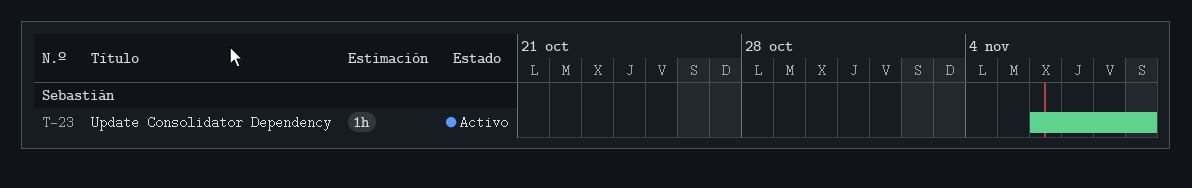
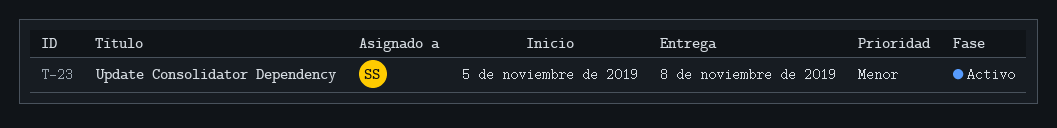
T-23, start: Nov 6 -> Nov 5
T-23, due: Nov 9 -> Nov 8

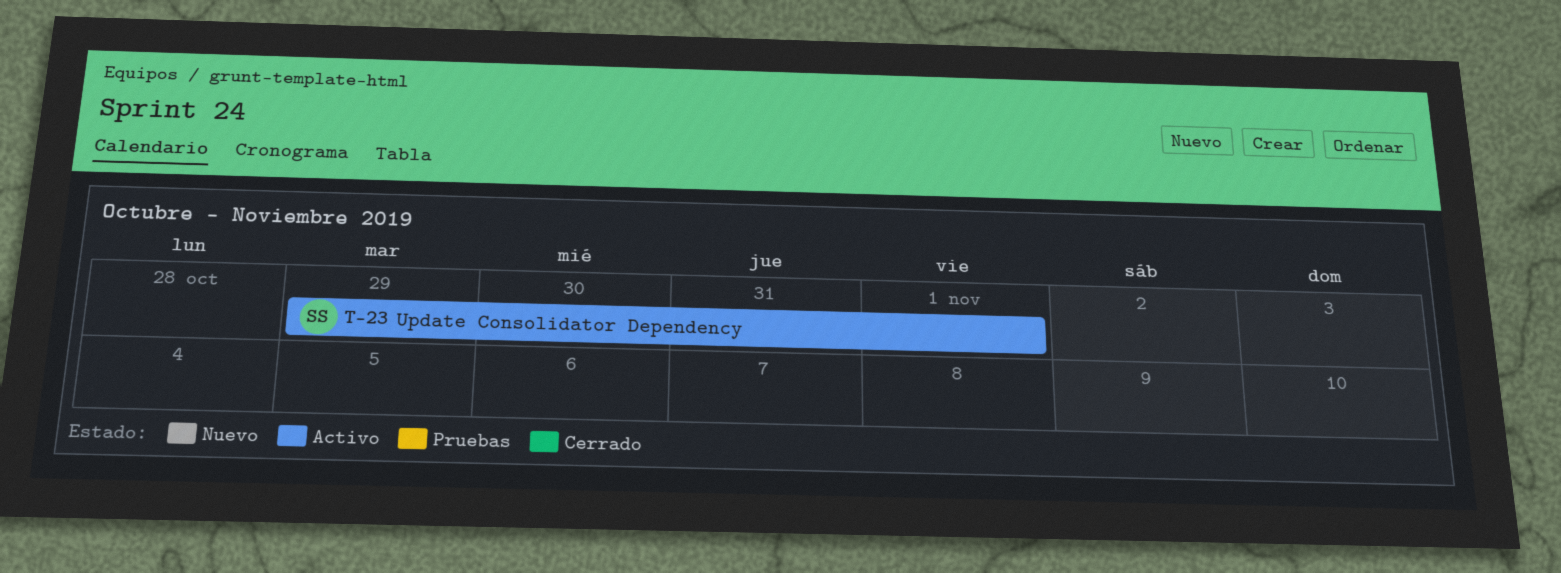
T-23, start: Nov 5 -> Oct 29
T-23, due: Nov 8 -> Nov 1

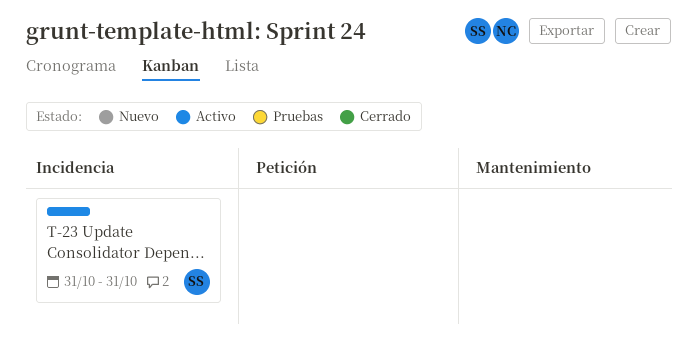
T-23, start: Oct 29 -> Oct 31
T-23, due: Nov 1 -> Oct 31

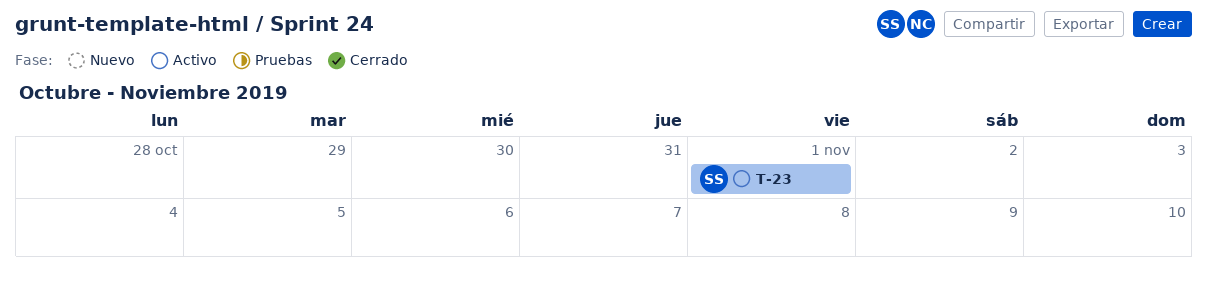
T-23, start: Oct 31 -> Nov 1
T-23, due: Oct 31 -> Nov 1

